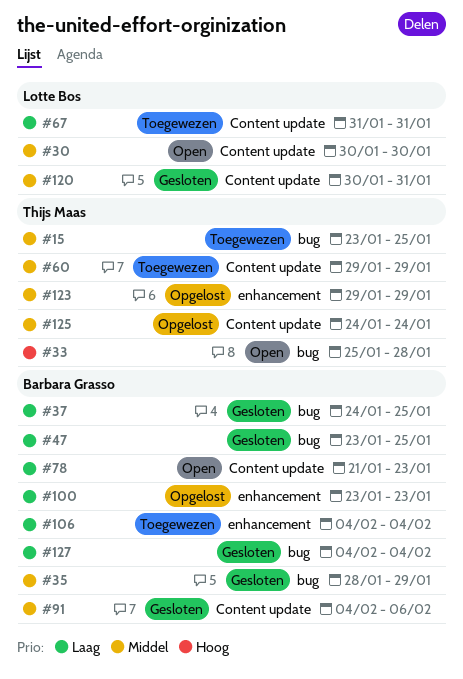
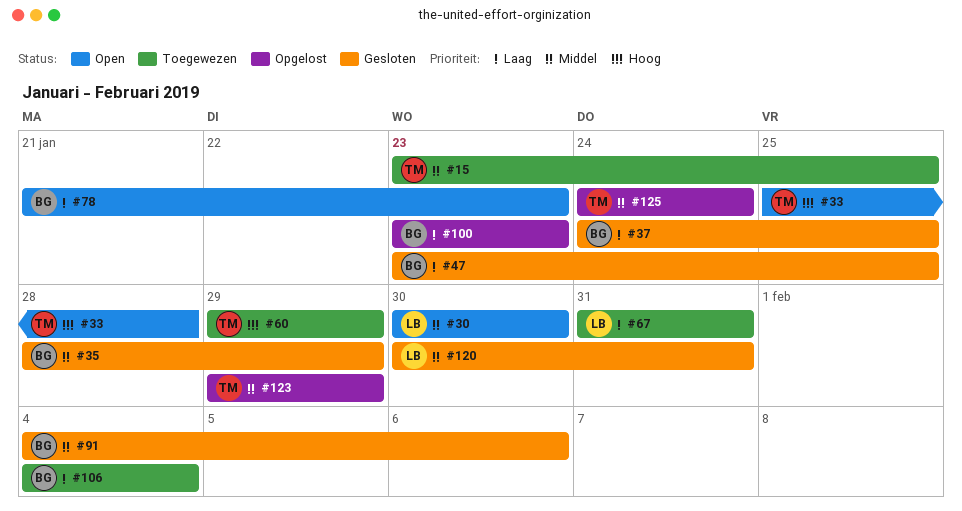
#60, priority: Middel -> Hoog
#127: present -> none

